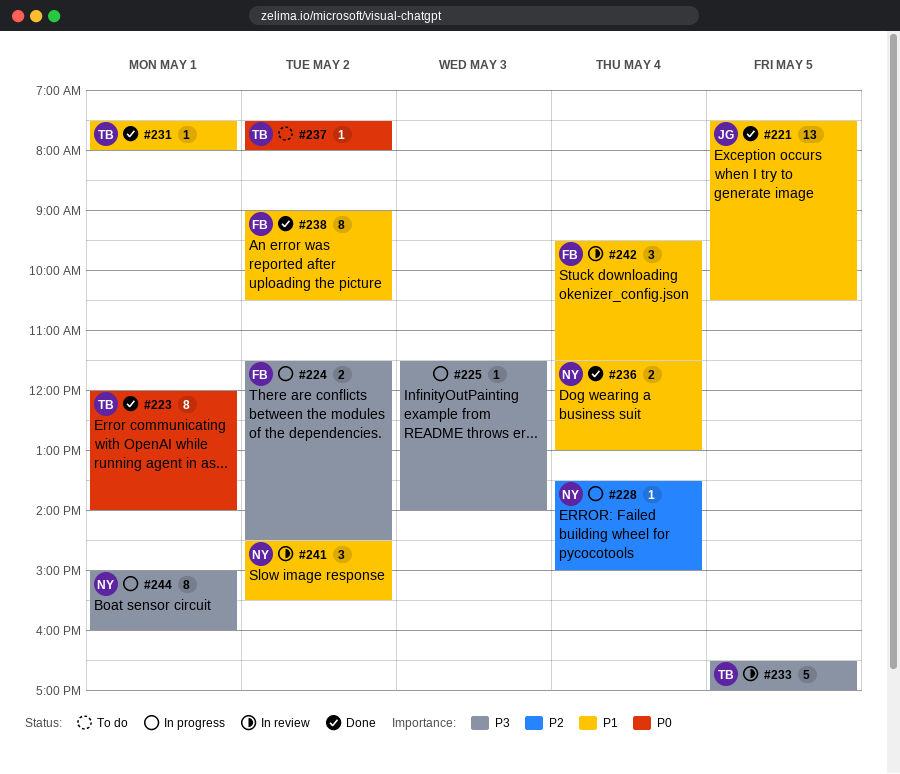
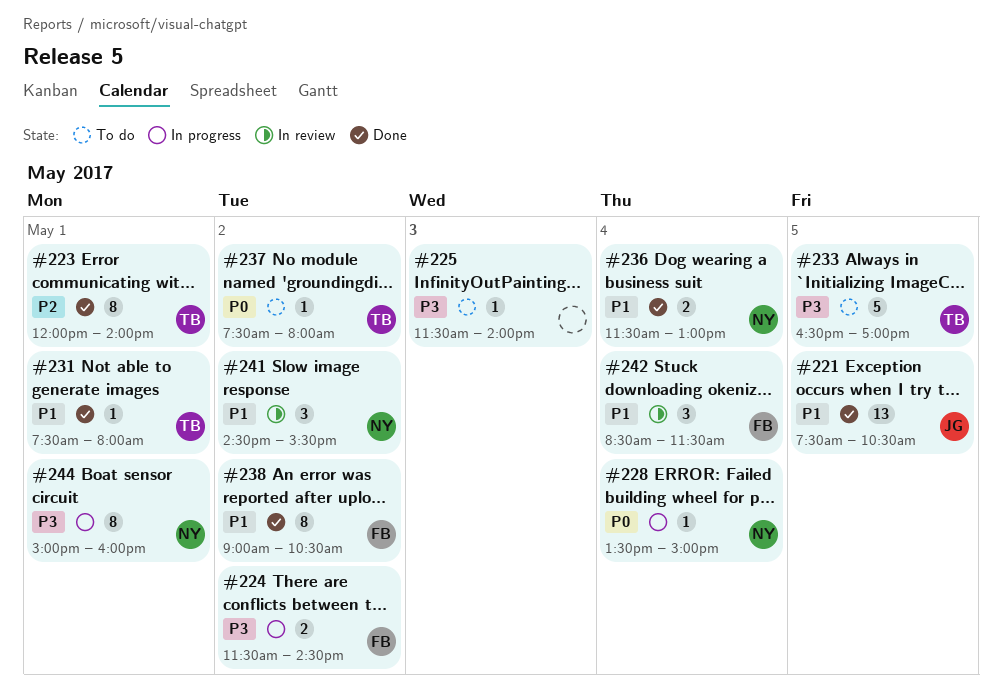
#223, priority: P0 -> P2
#225, status: In progress -> To do
#228, priority: P2 -> P0
#233, status: In review -> To do
#242, begins: 09:30 -> 08:30

